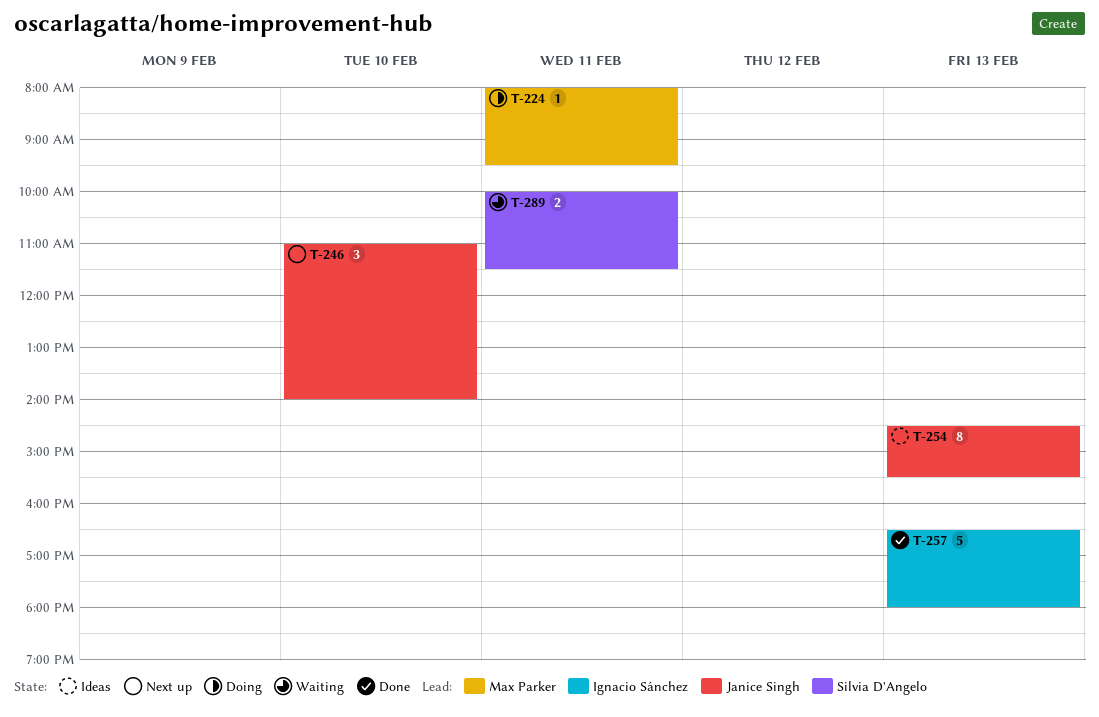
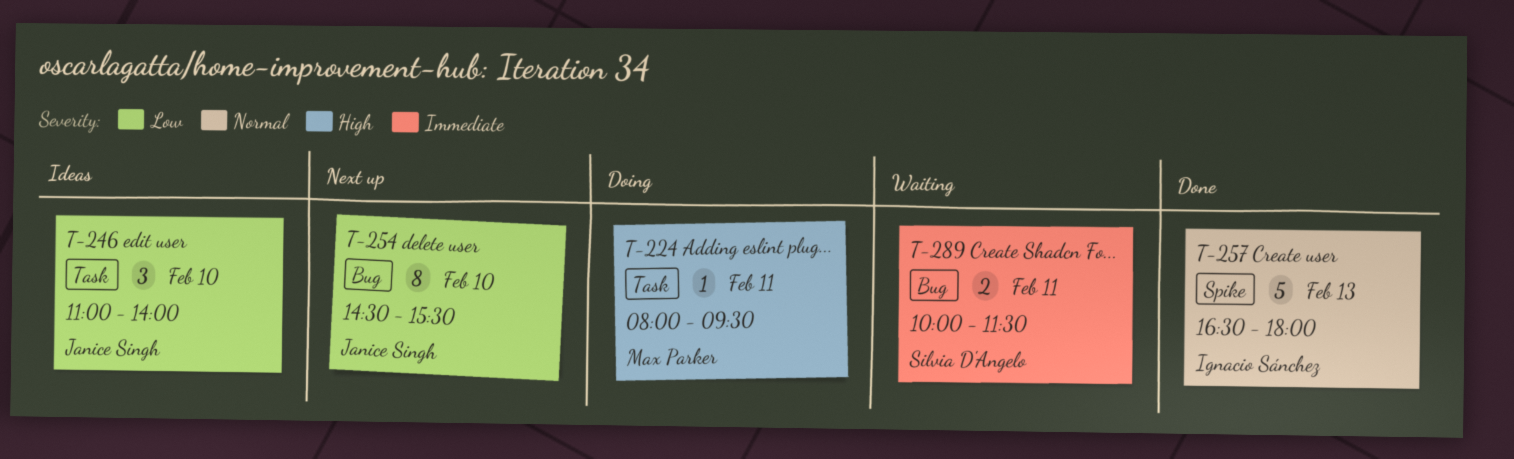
T-246, status: Next up -> Ideas
T-254, status: Ideas -> Next up
T-254, day: Feb 13 -> Feb 10

